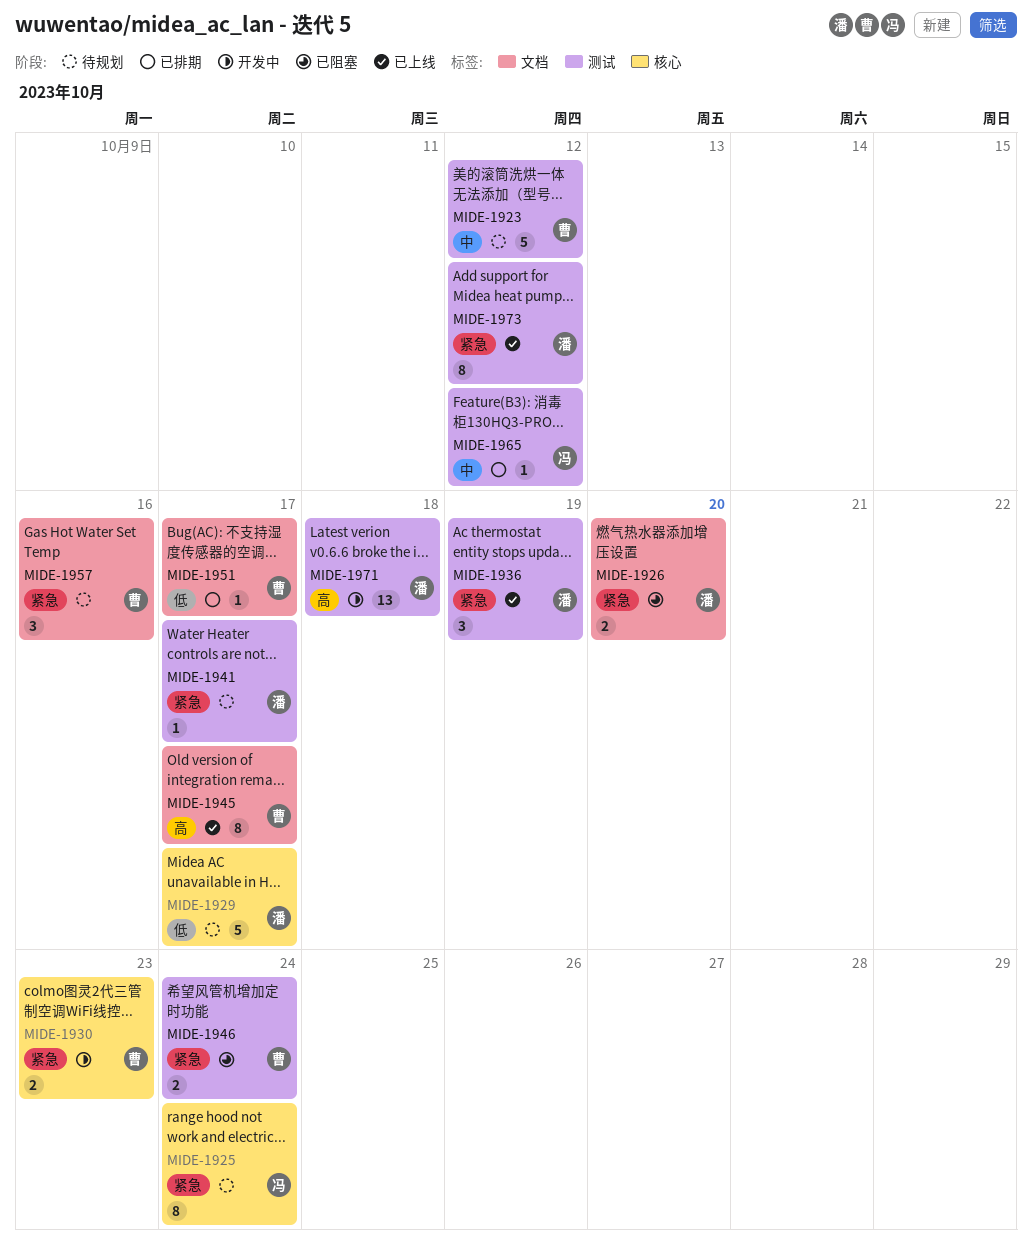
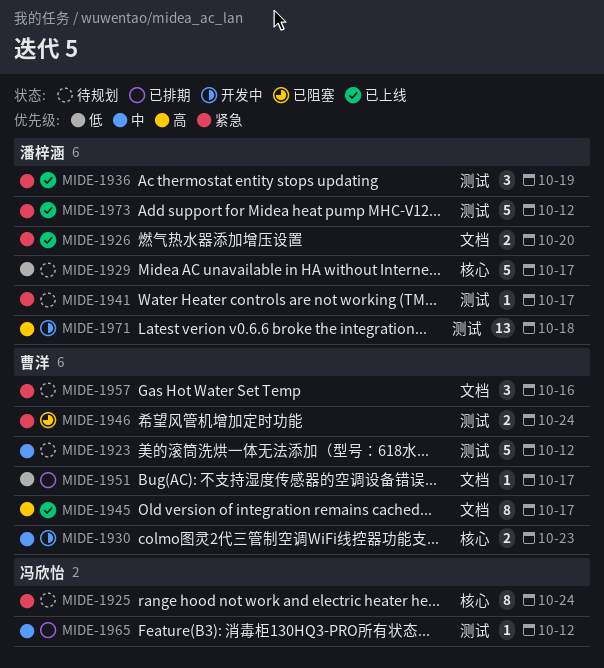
MIDE-1926, status: 已阻塞 -> 已上线
MIDE-1930, priority: 紧急 -> 中
MIDE-1973, estimate: 8 -> 5

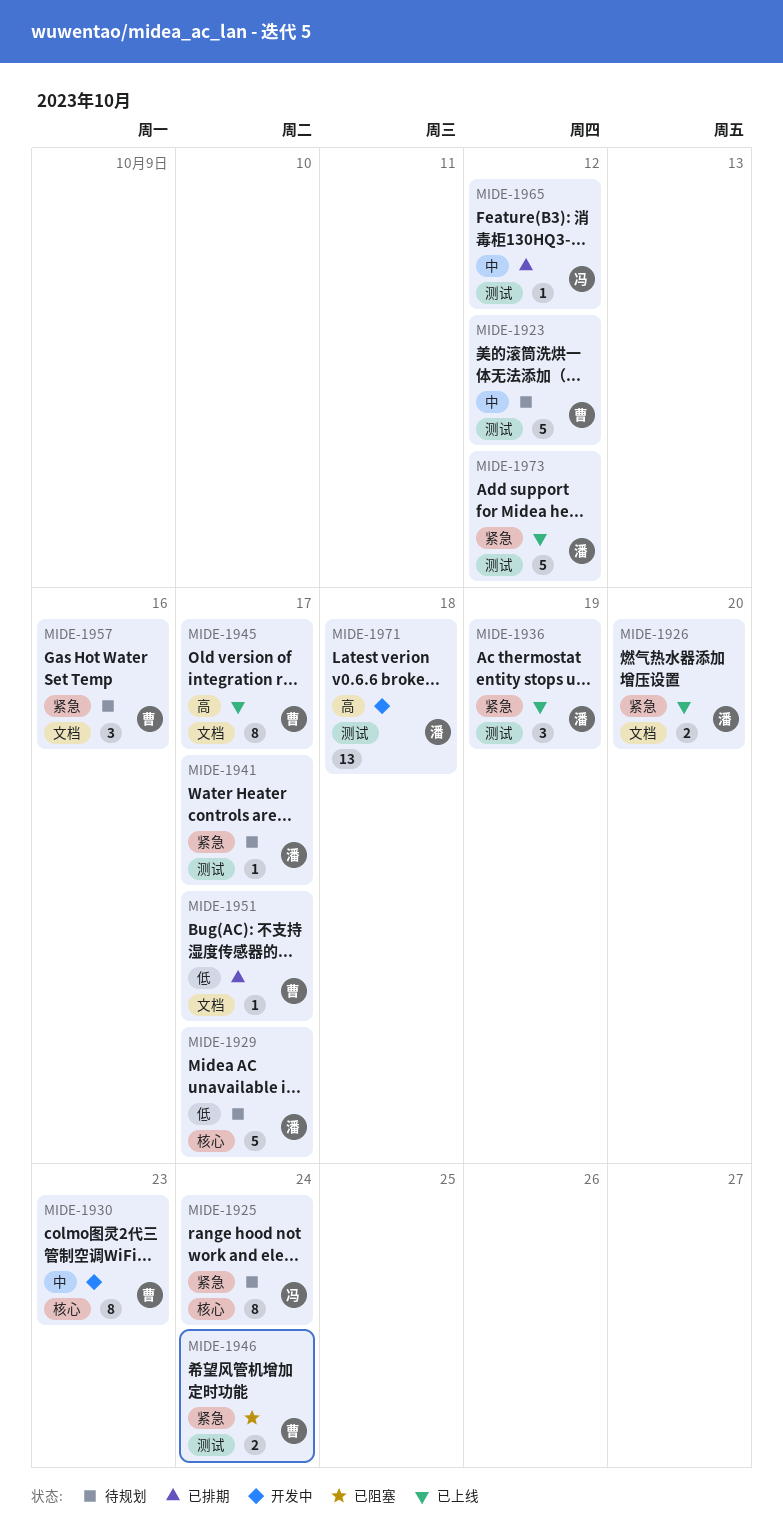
MIDE-1930, estimate: 2 -> 8

